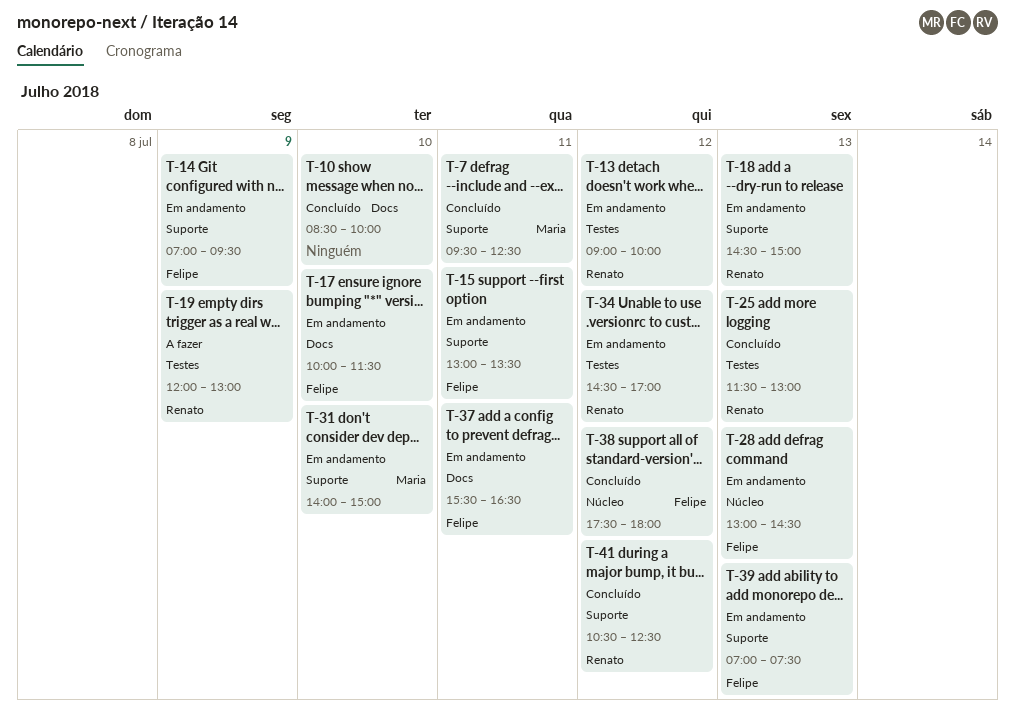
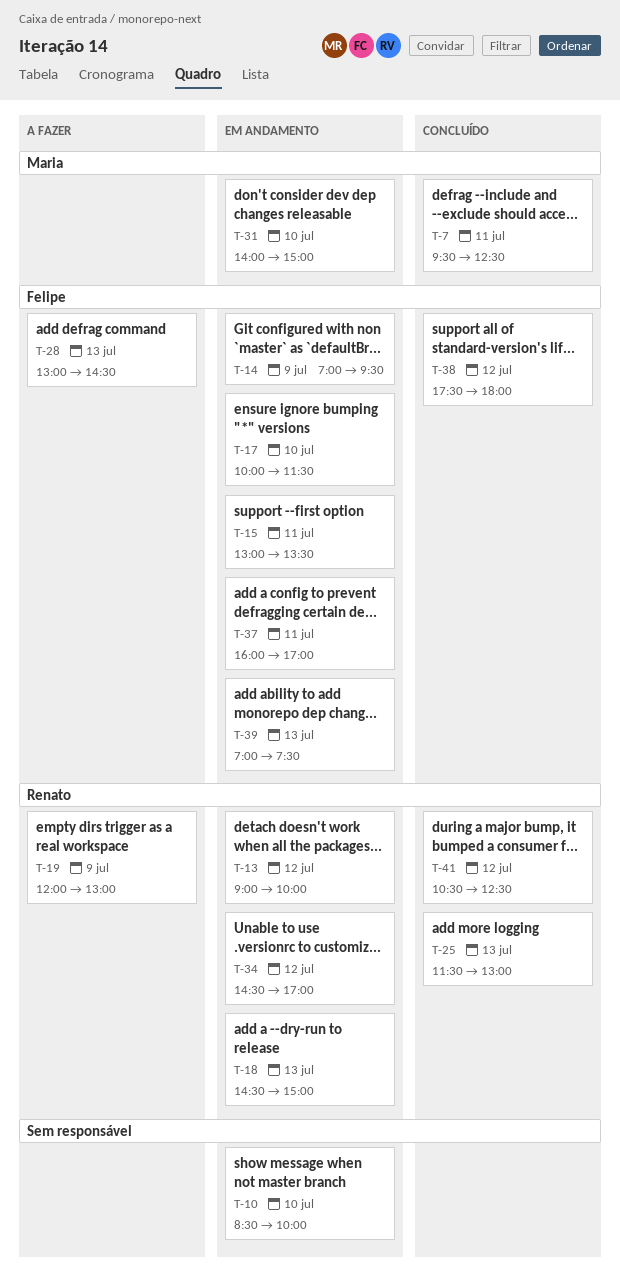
T-10, status: Concluído -> Em andamento
T-28, status: Em andamento -> A fazer
T-37, begins: 15:30 -> 16:00
T-37, ends: 16:30 -> 17:00

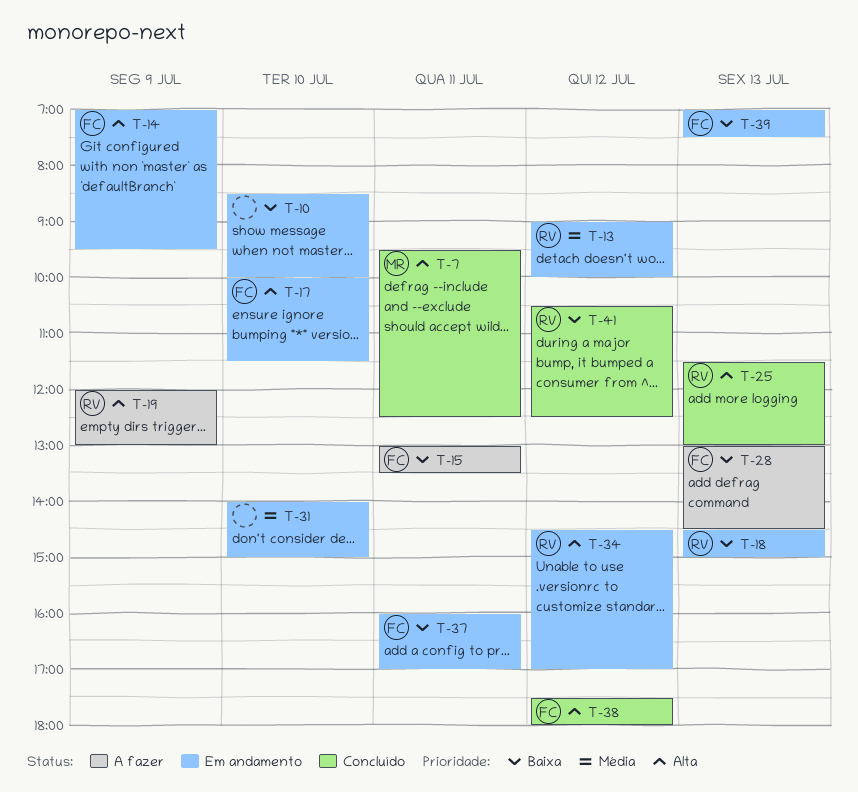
T-15, status: Em andamento -> A fazer
T-31, owner: Maria -> none

